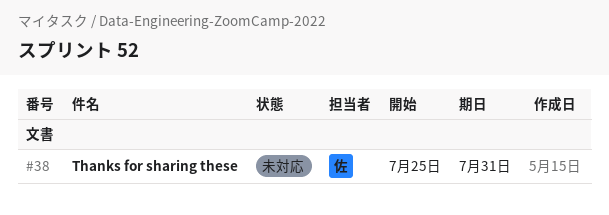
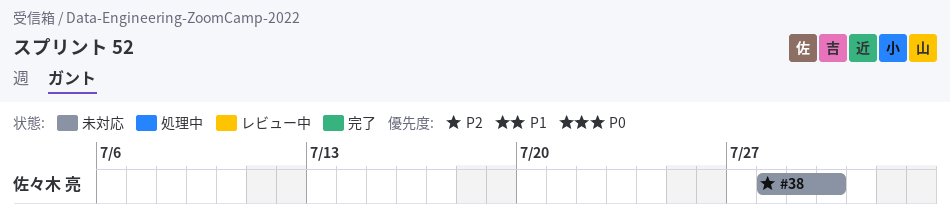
#38, start: Jul 25 -> Jul 28
#38, due: Jul 31 -> Jul 30

